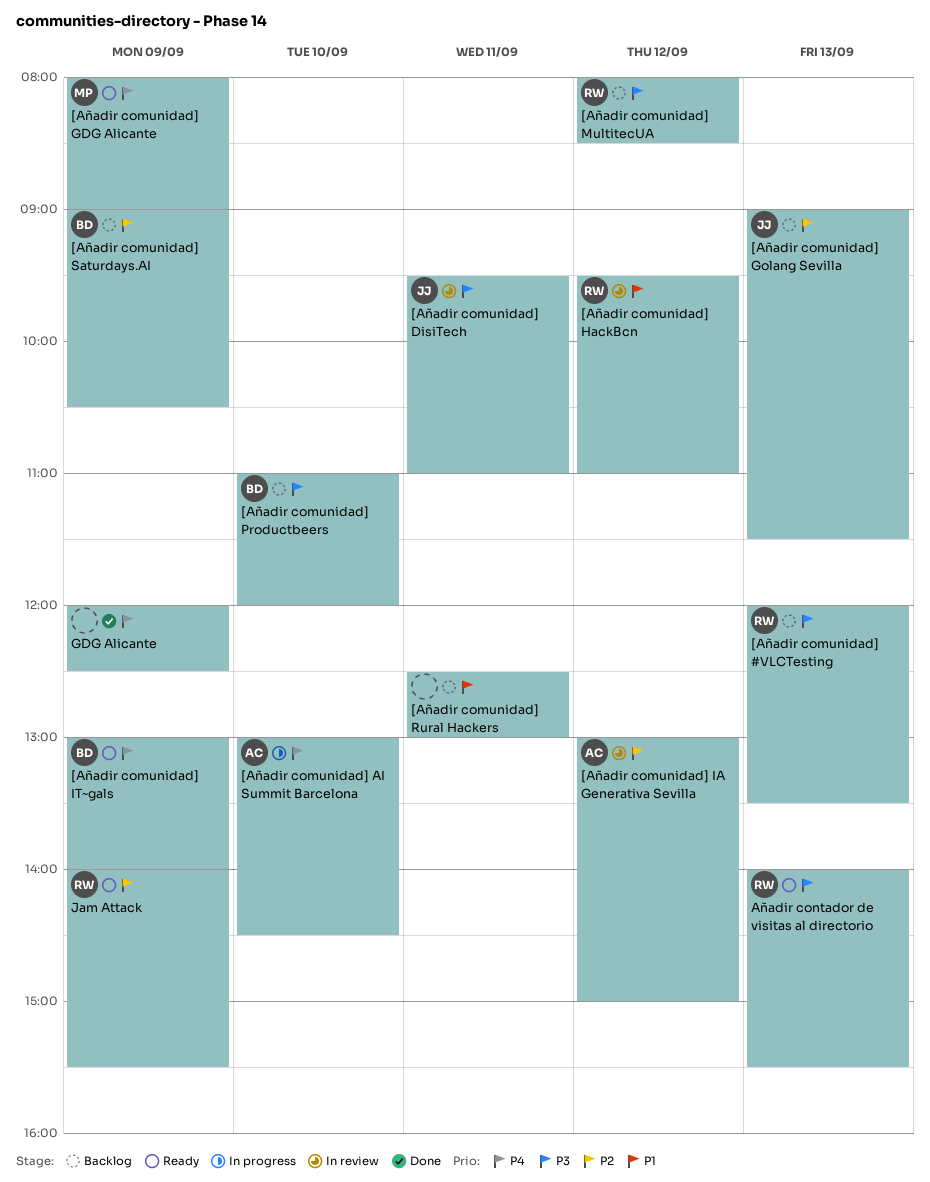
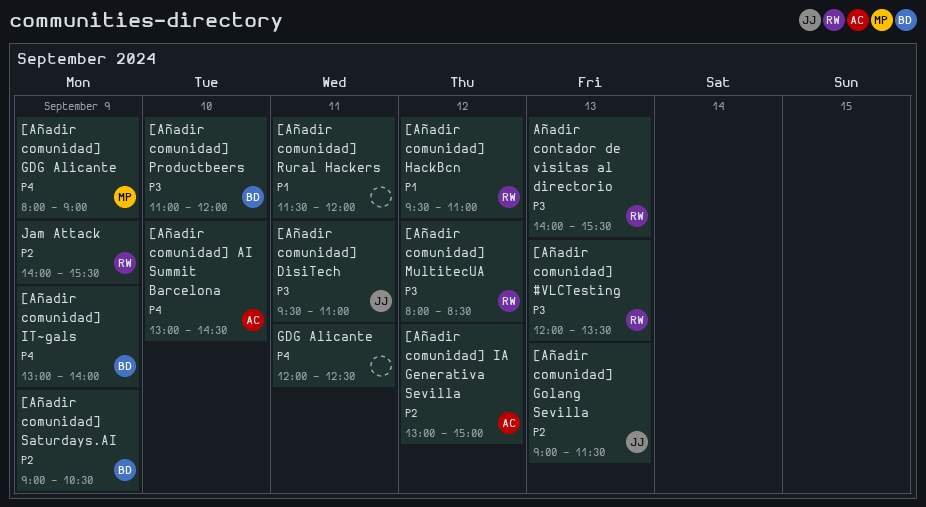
[Añadir comunidad] Rural Hackers, begins: 12:30 -> 11:30
[Añadir comunidad] Rural Hackers, ends: 13:00 -> 12:00
GDG Alicante, day: Sep 9 -> Sep 11

